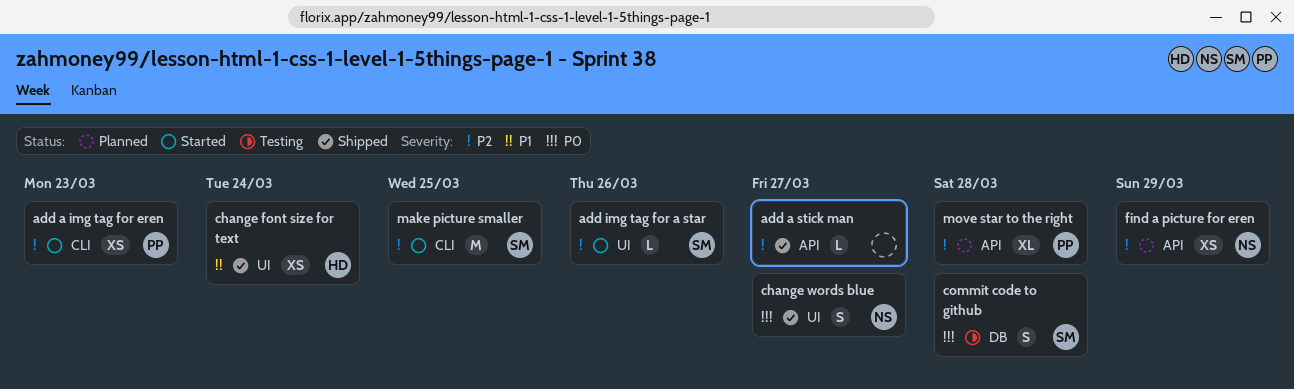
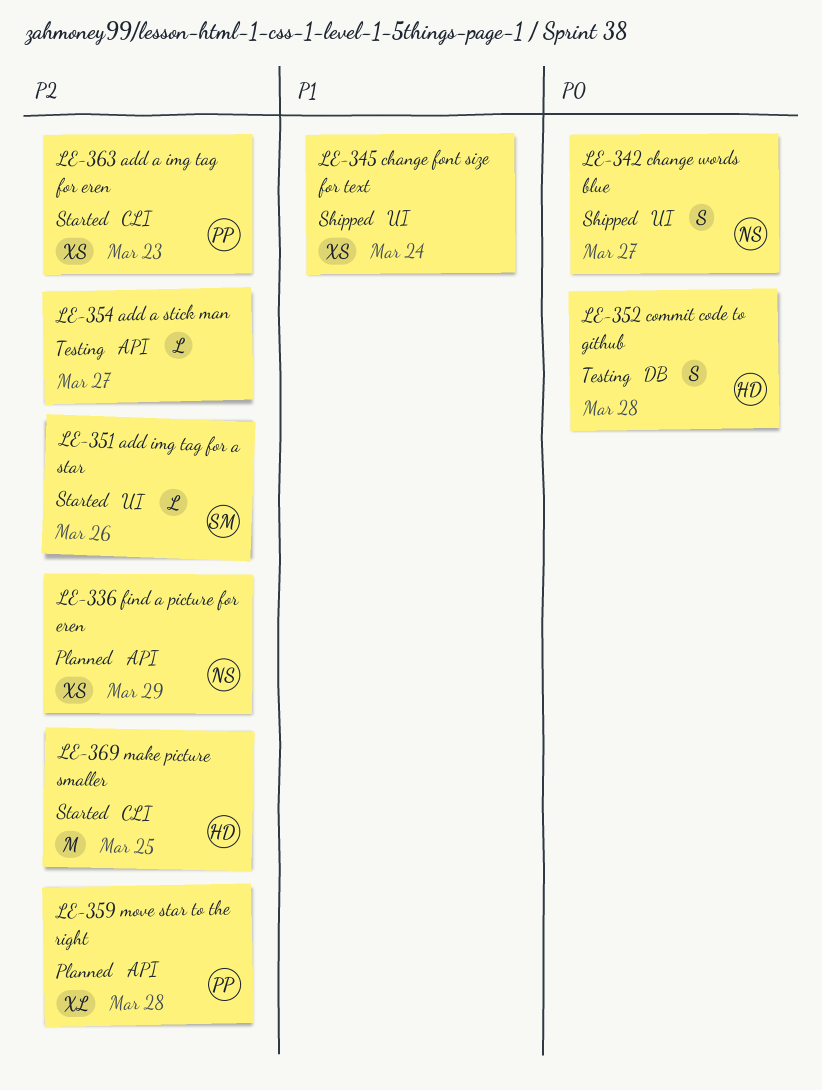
add a stick man, status: Shipped -> Testing
change font size for text, owner: HD -> none
commit code to github, owner: SM -> HD
make picture smaller, owner: SM -> HD

